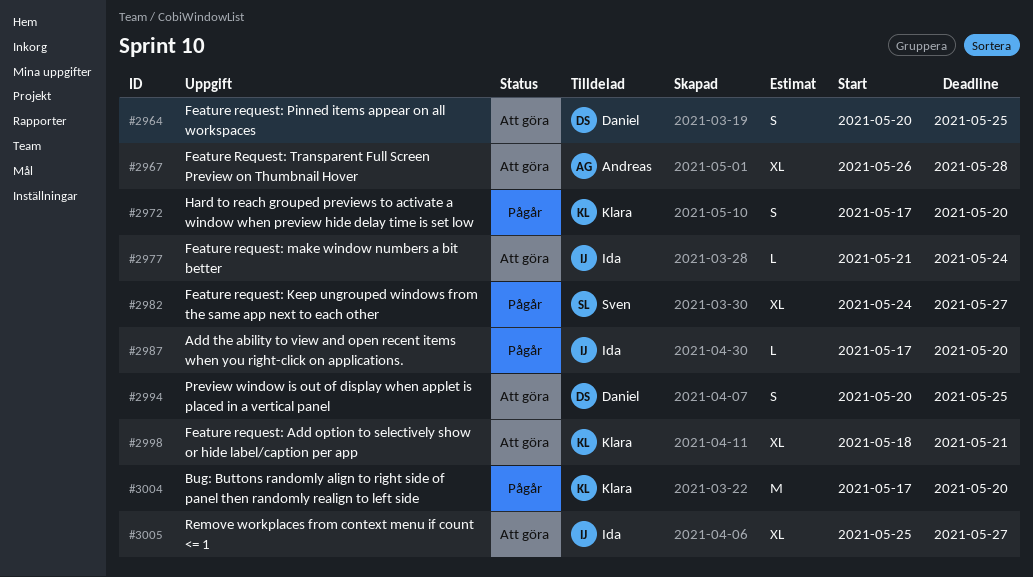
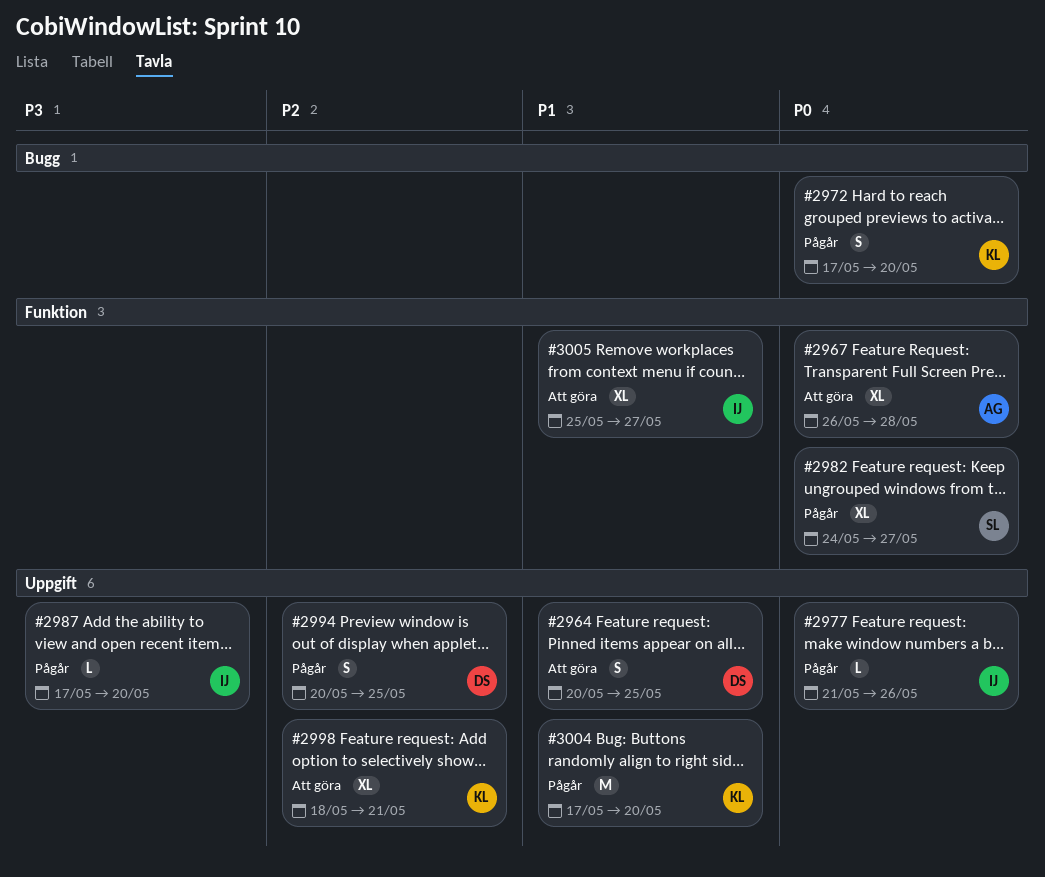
#2977, status: Att göra -> Pågår
#2977, due: May 24 -> May 26
#2994, status: Att göra -> Pågår

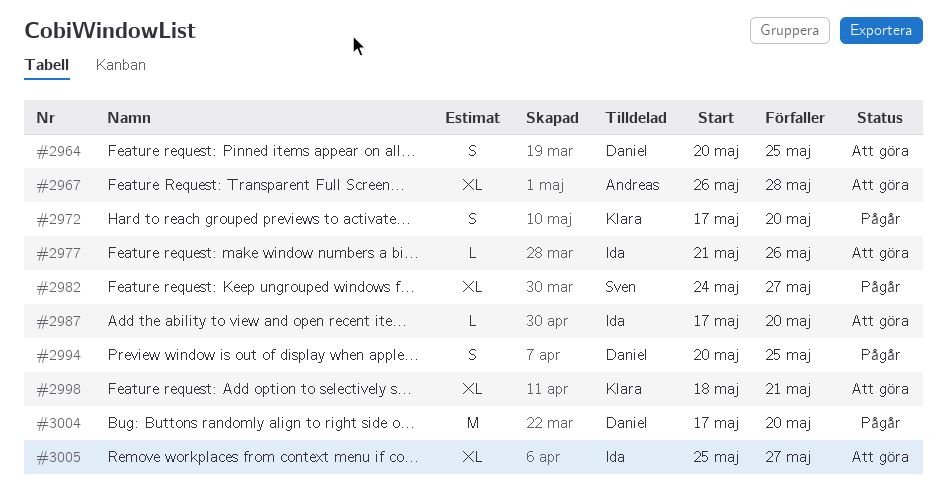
#2977, status: Pågår -> Att göra
#2987, status: Pågår -> Att göra
#3004, owner: Klara -> Daniel

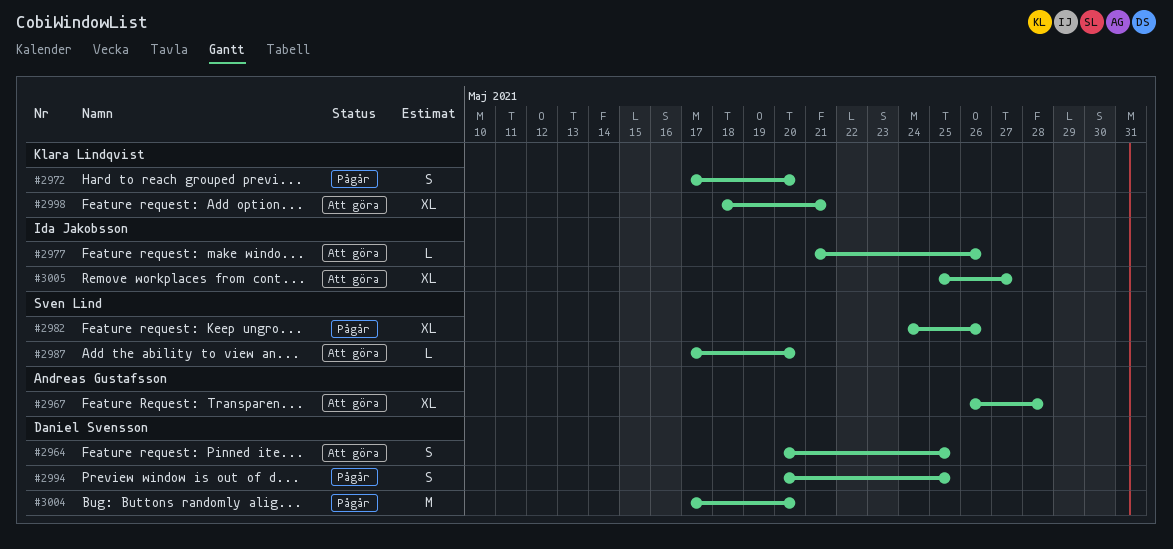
#2982, due: May 27 -> May 26
#2987, owner: Ida Jakobsson -> Sven Lind

